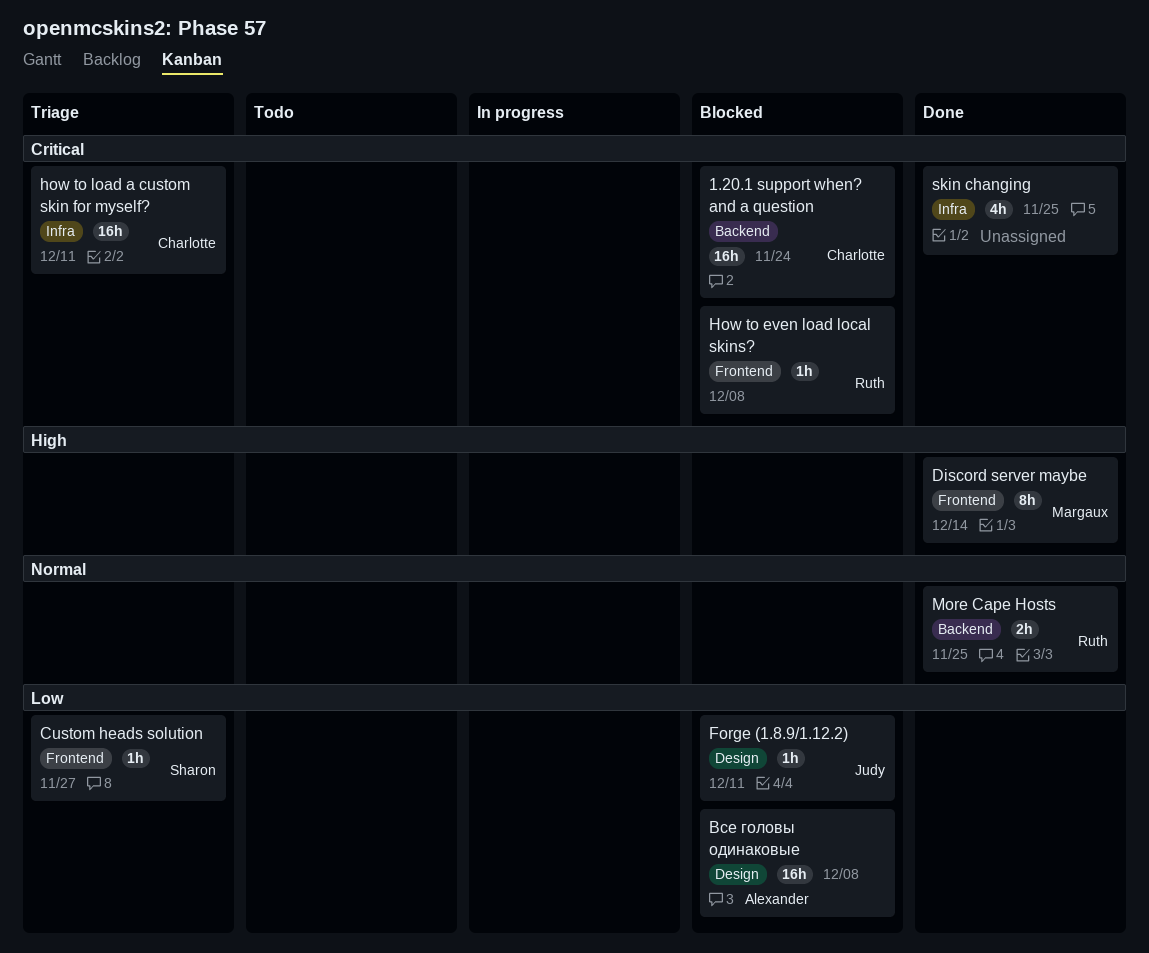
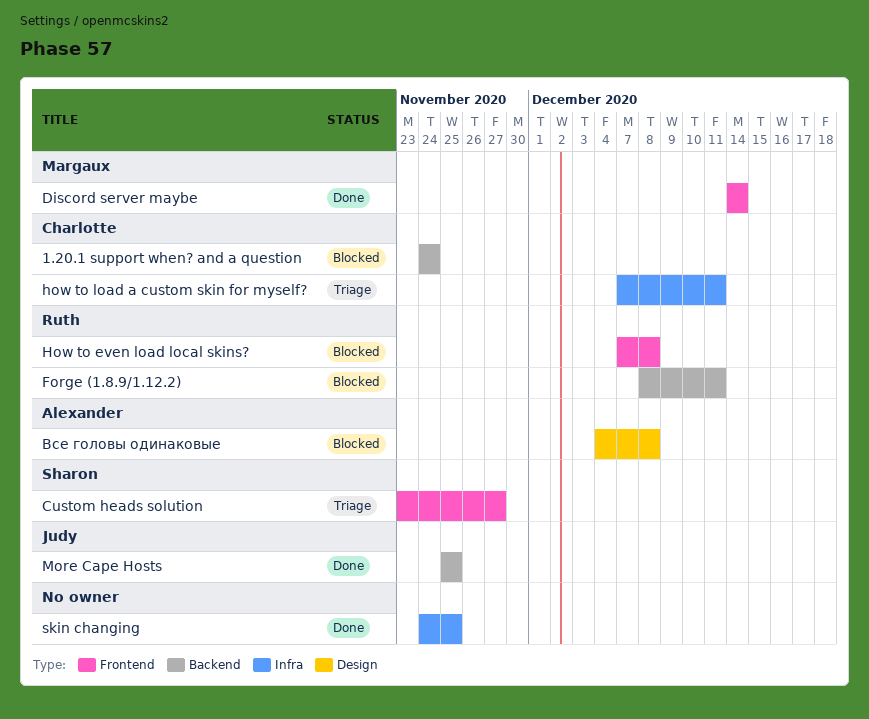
Forge (1.8.9/1.12.2), owner: Judy -> Ruth
Forge (1.8.9/1.12.2), label: Design -> Backend
More Cape Hosts, owner: Ruth -> Judy

